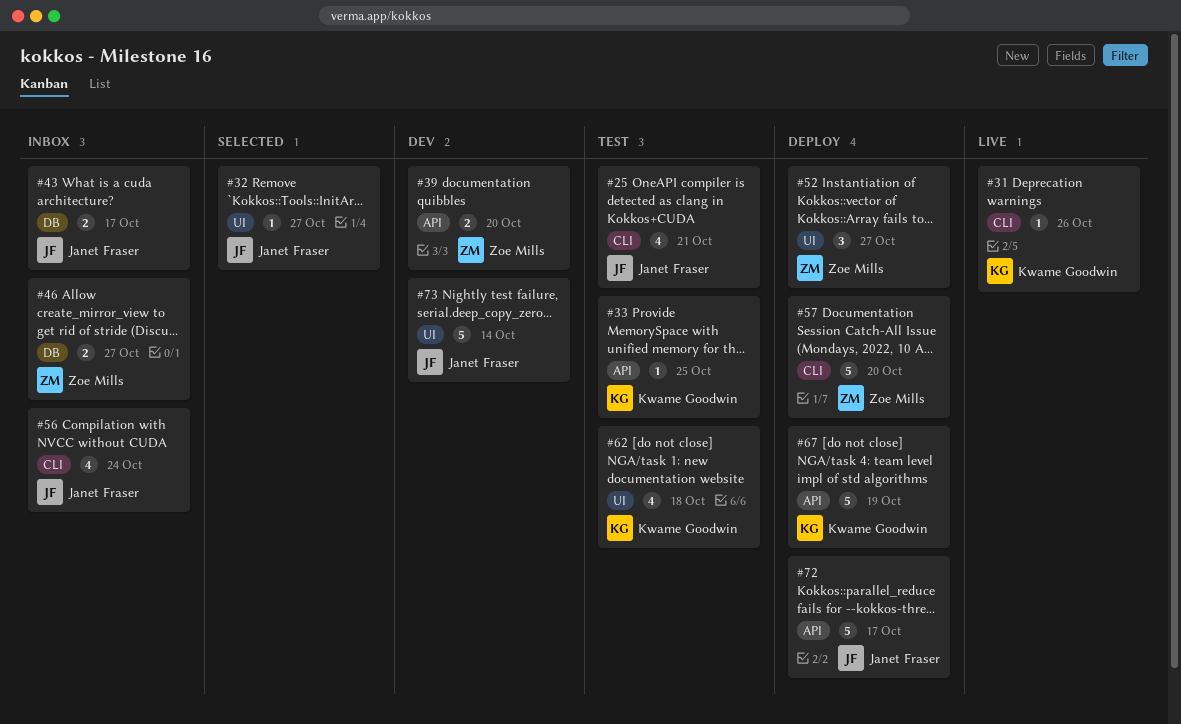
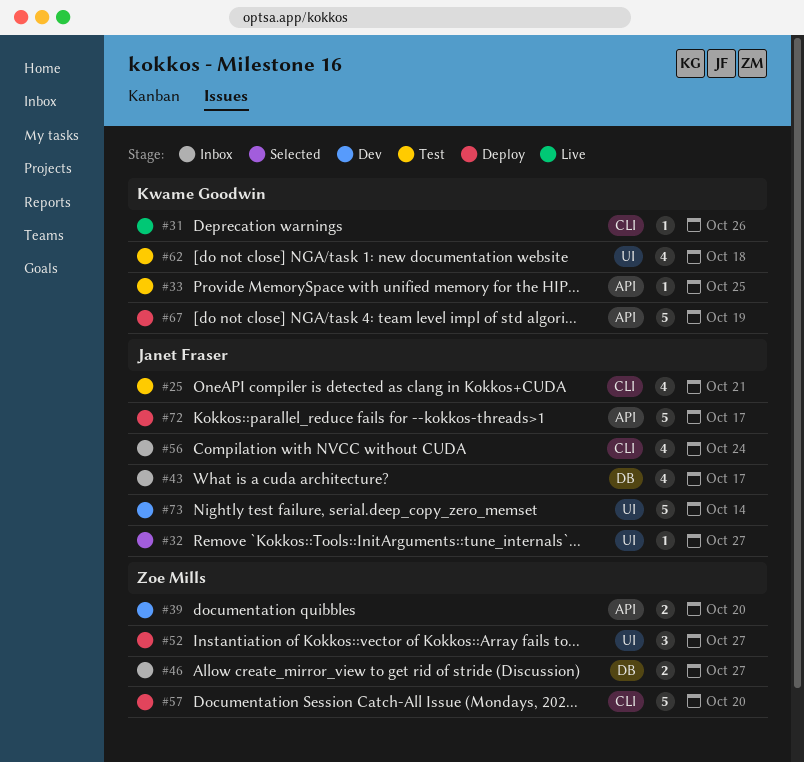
#43, estimate: 2 -> 4

